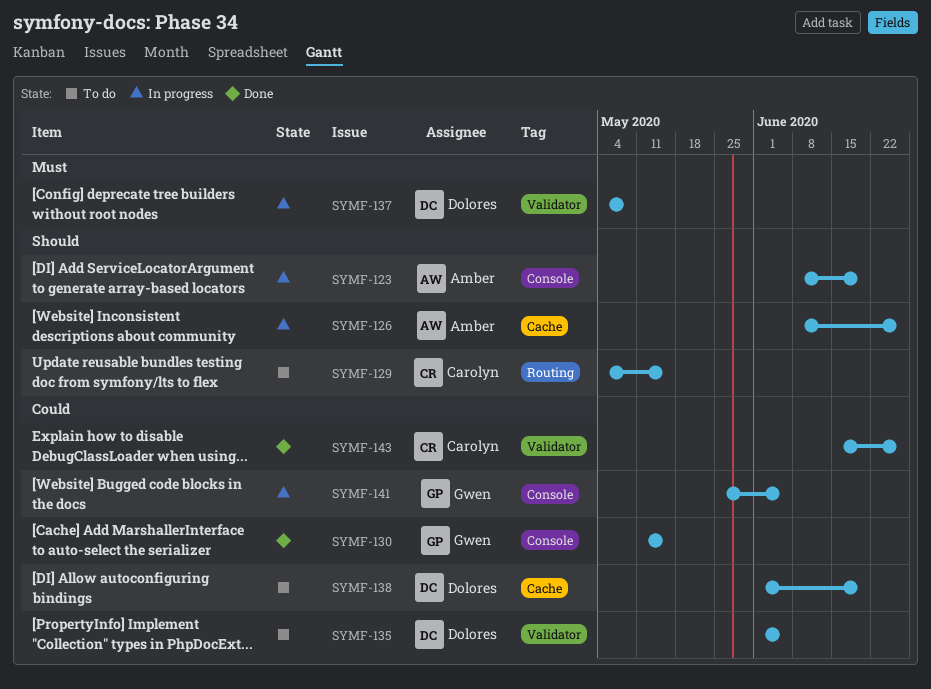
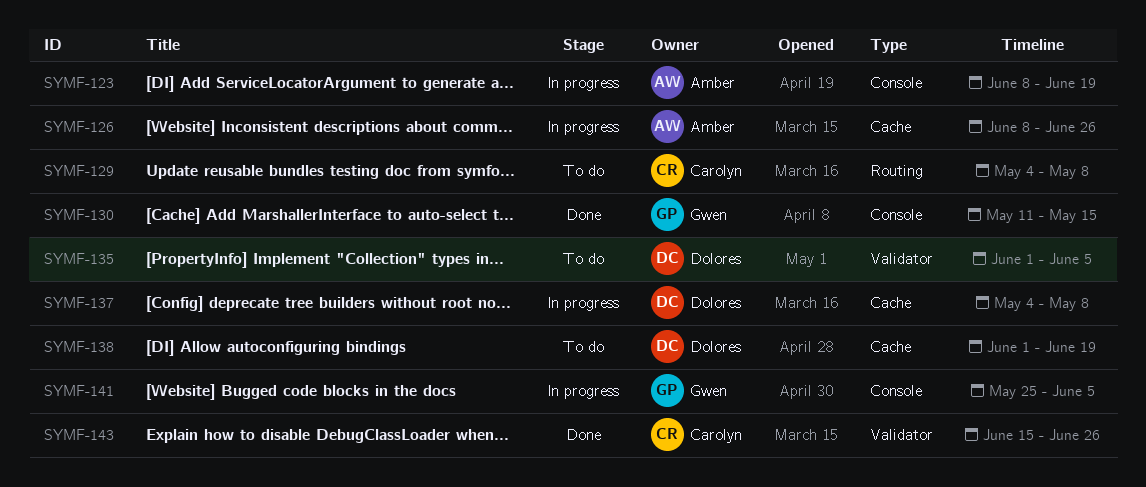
SYMF-129, due: May 15 -> May 8
SYMF-137, label: Validator -> Cache

